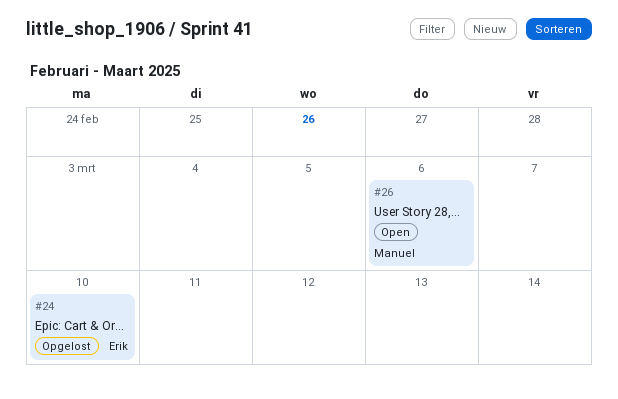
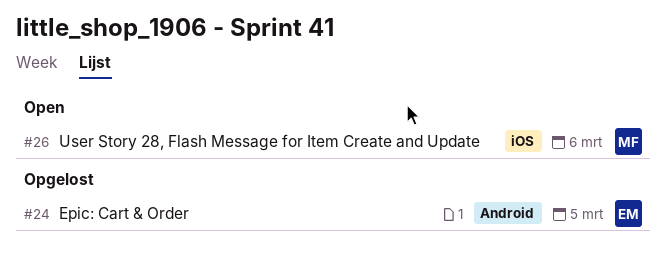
#24, due: Mar 10 -> Mar 5

